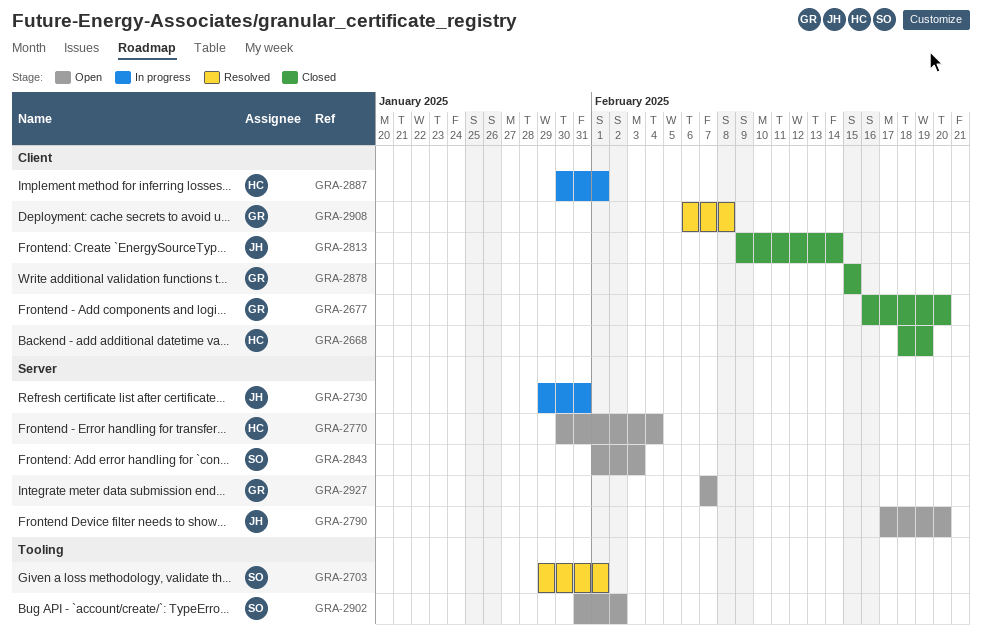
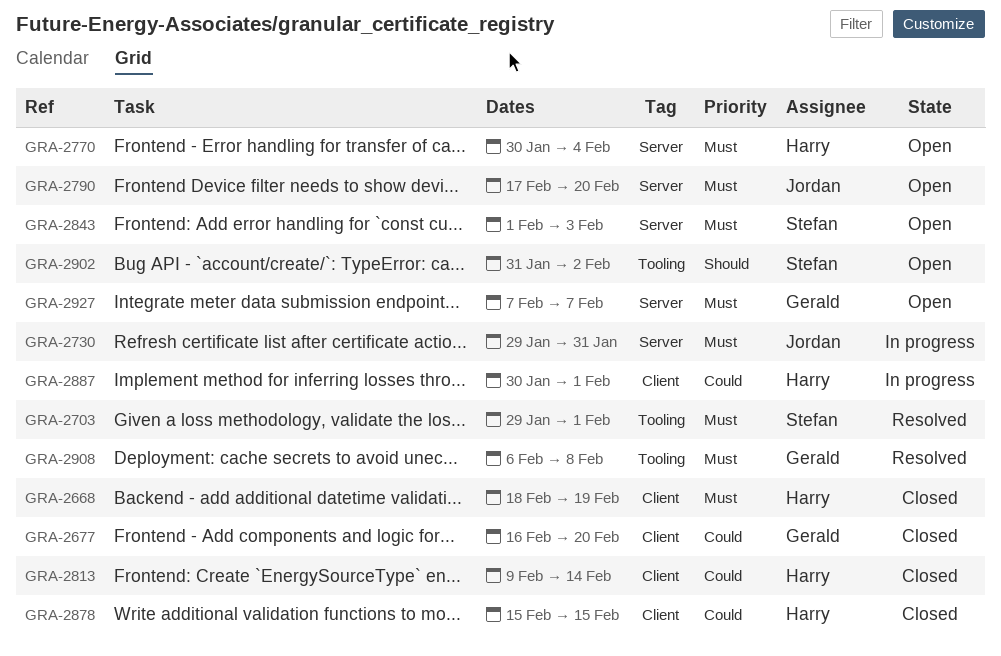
GRA-2813, owner: Jordan -> Harry
GRA-2878, owner: Gerald -> Harry
GRA-2908, label: Client -> Tooling

